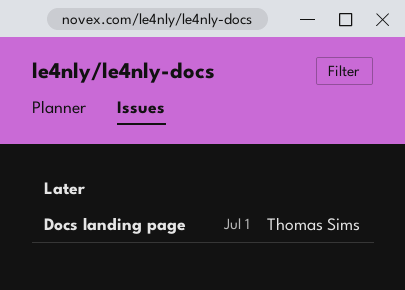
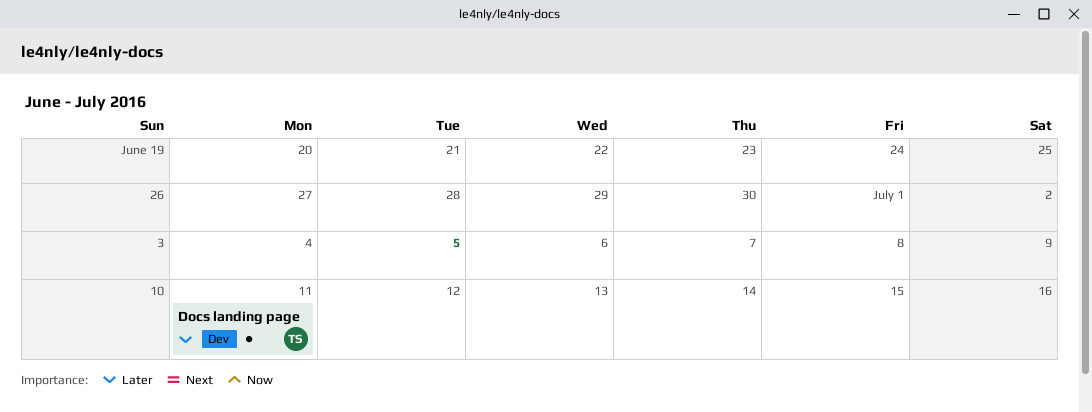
Docs landing page, due: Jul 1 -> Jul 11

